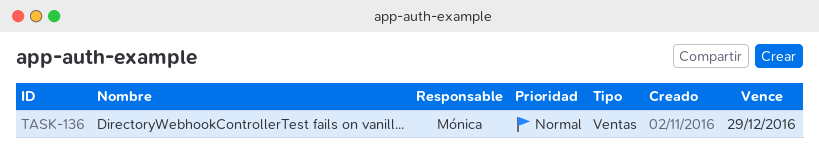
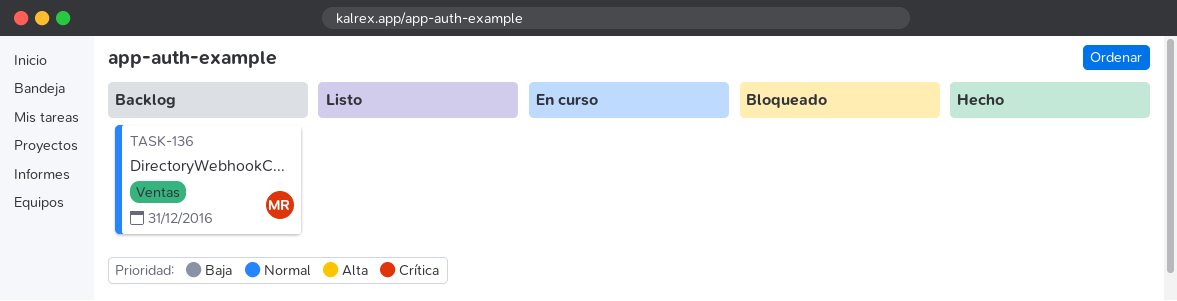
TASK-136, due: Dec 29 -> Dec 31

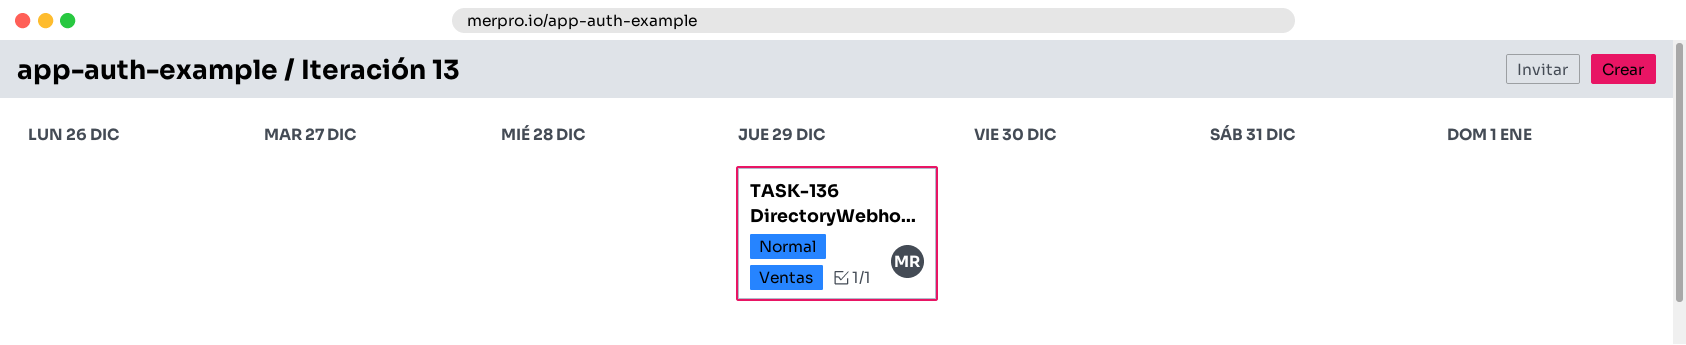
TASK-136, due: Dec 31 -> Dec 29

